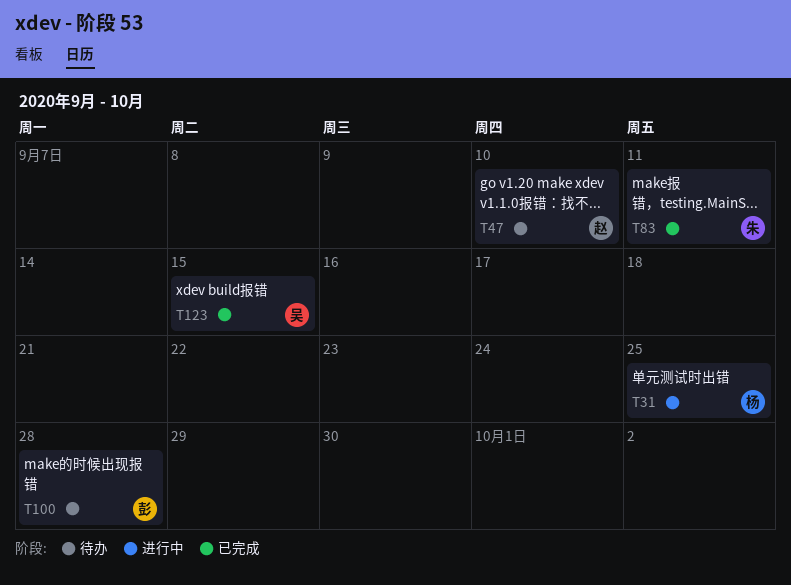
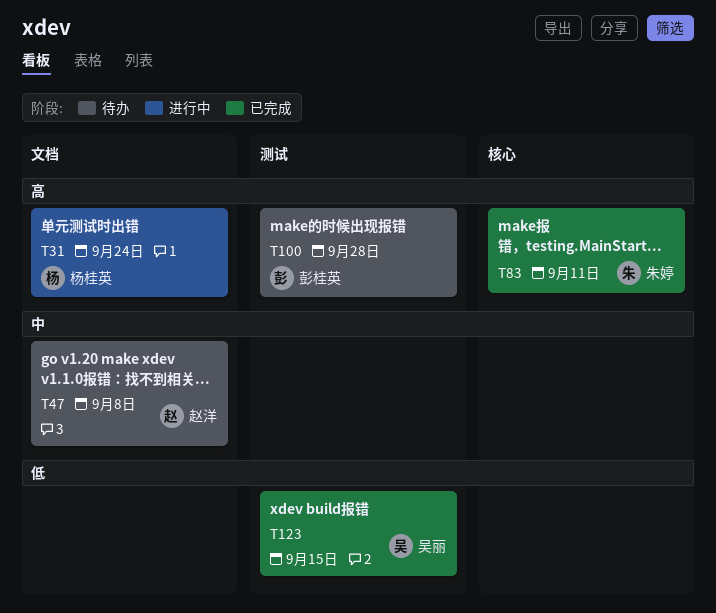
T31, due: Sep 25 -> Sep 24
T47, due: Sep 10 -> Sep 8

